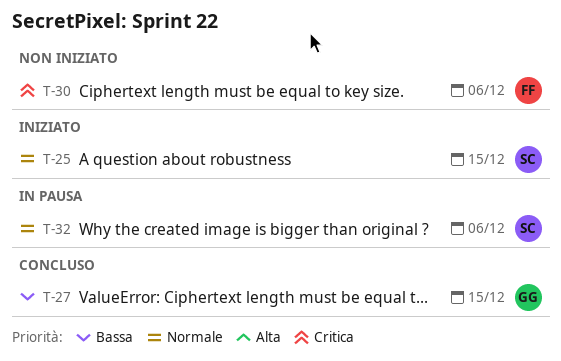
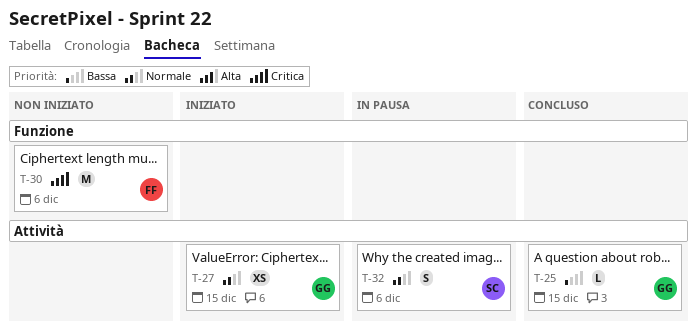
T-25, status: Iniziato -> Concluso
T-25, owner: SC -> GG
T-25, priority: Normale -> Bassa
T-27, status: Concluso -> Iniziato
T-27, priority: Bassa -> Normale

